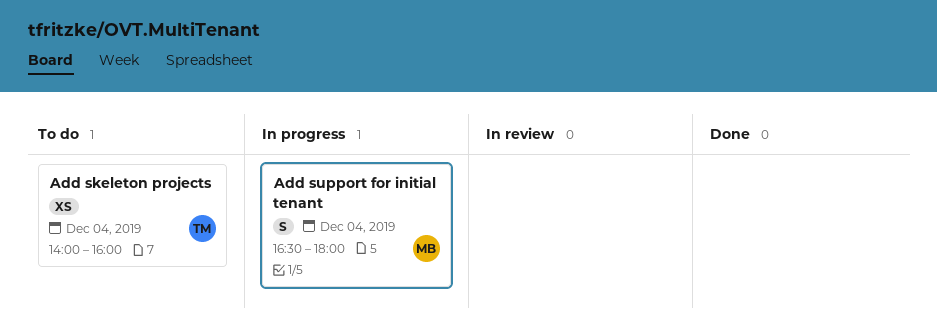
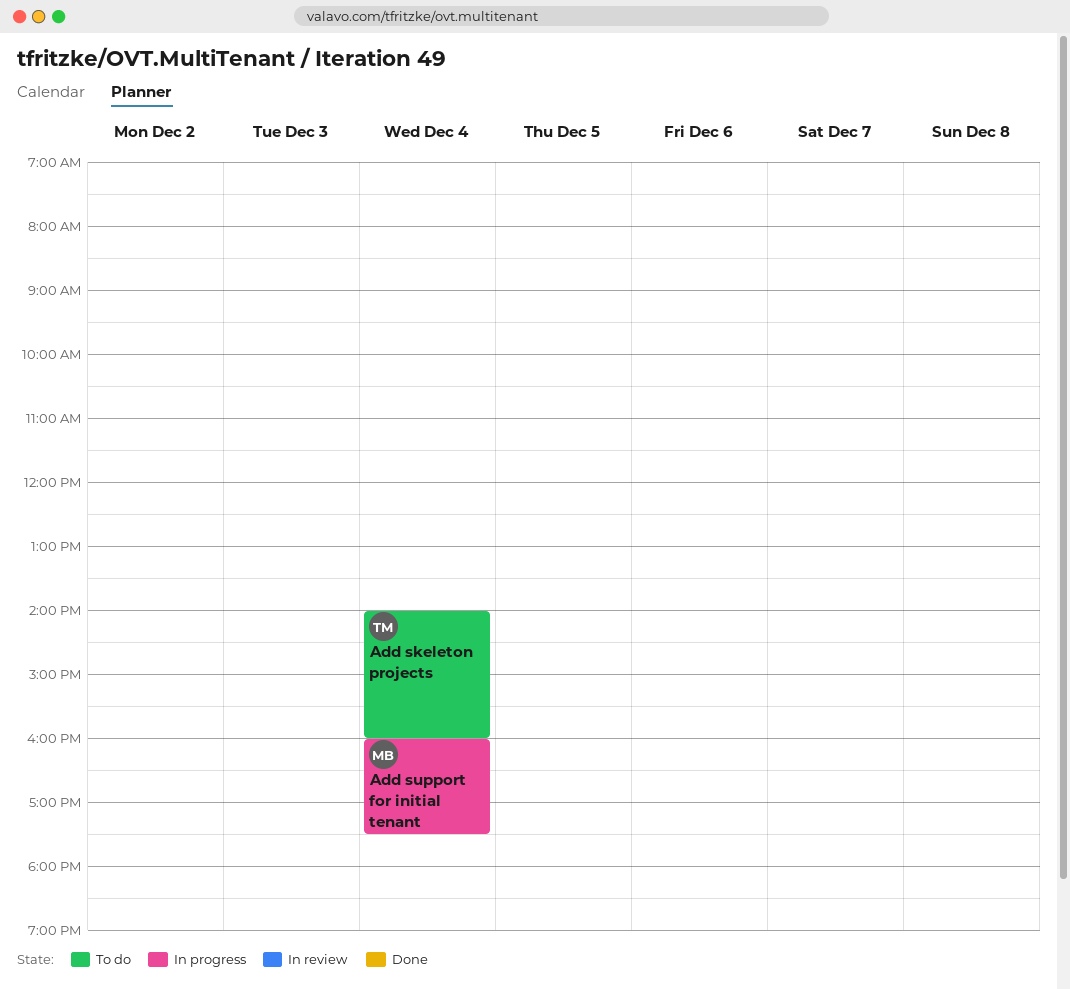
Add support for initial tenant, begins: 16:30 -> 16:00
Add support for initial tenant, ends: 18:00 -> 17:30

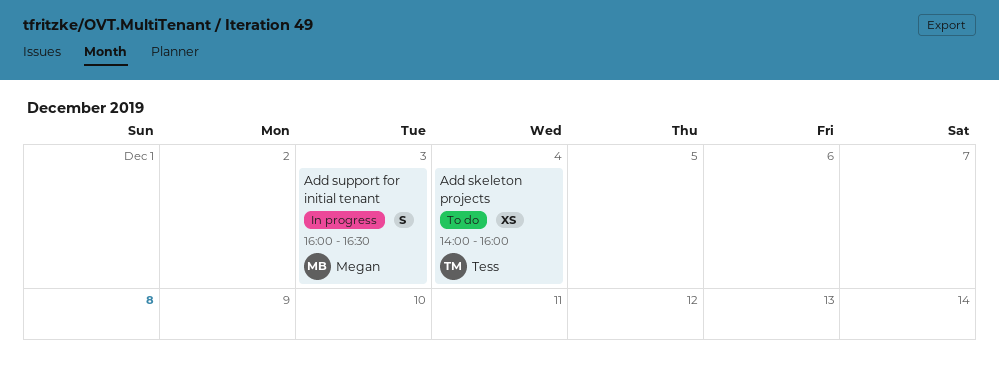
Add support for initial tenant, day: Dec 4 -> Dec 3
Add support for initial tenant, ends: 17:30 -> 16:30

